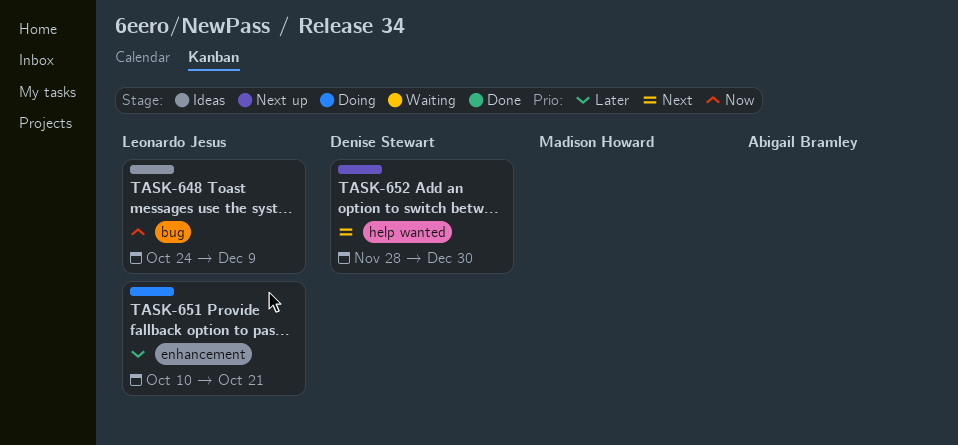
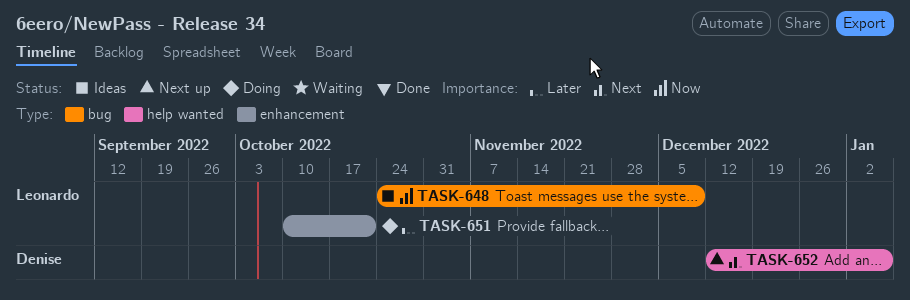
TASK-652, start: Nov 28 -> Dec 12
TASK-652, due: Dec 30 -> Jan 6

